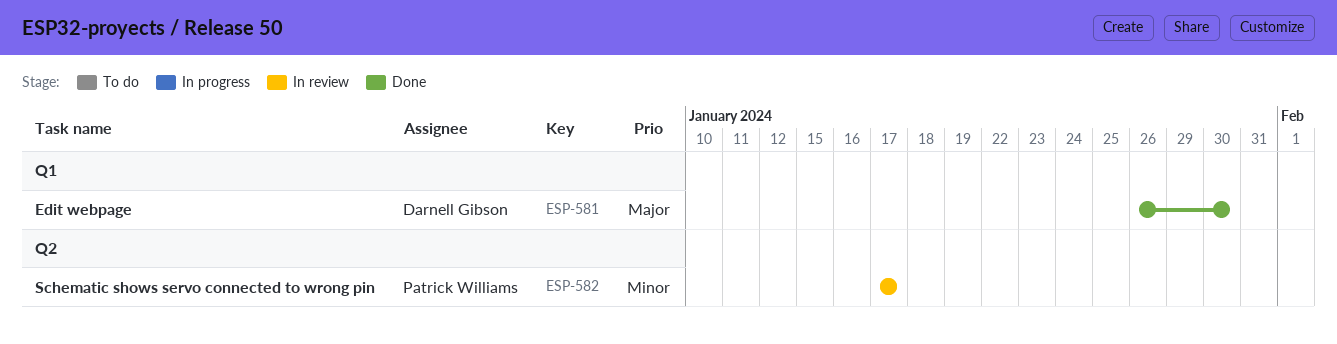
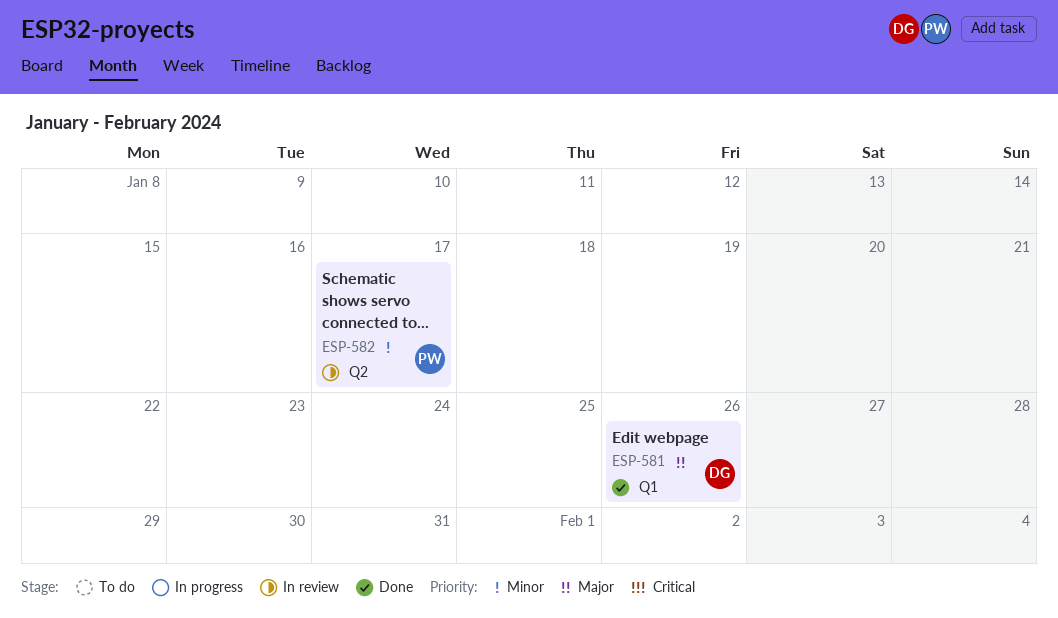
ESP-581, due: Jan 30 -> Jan 26

